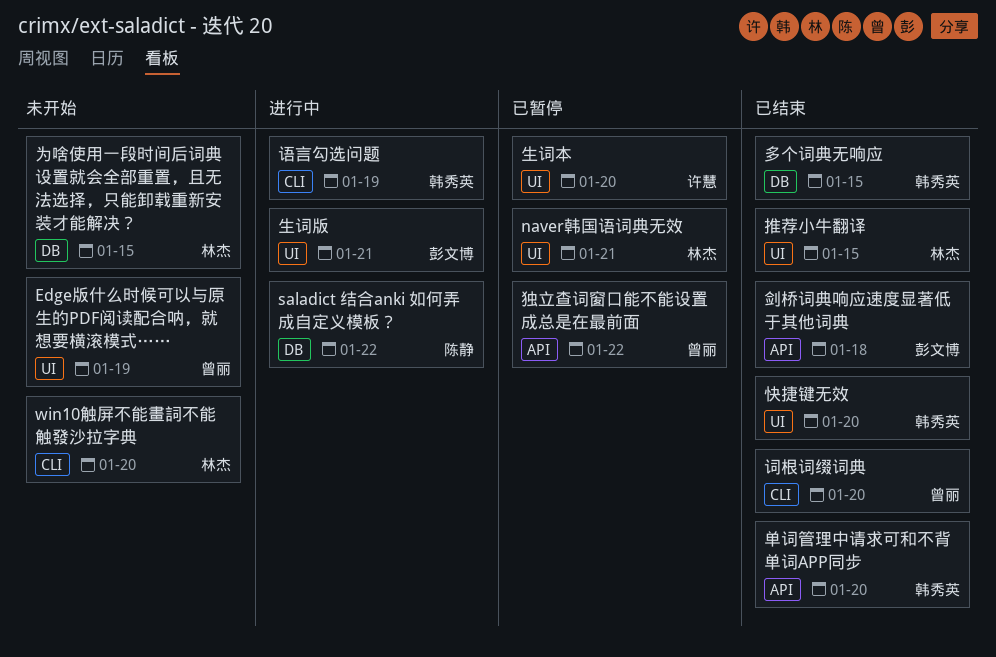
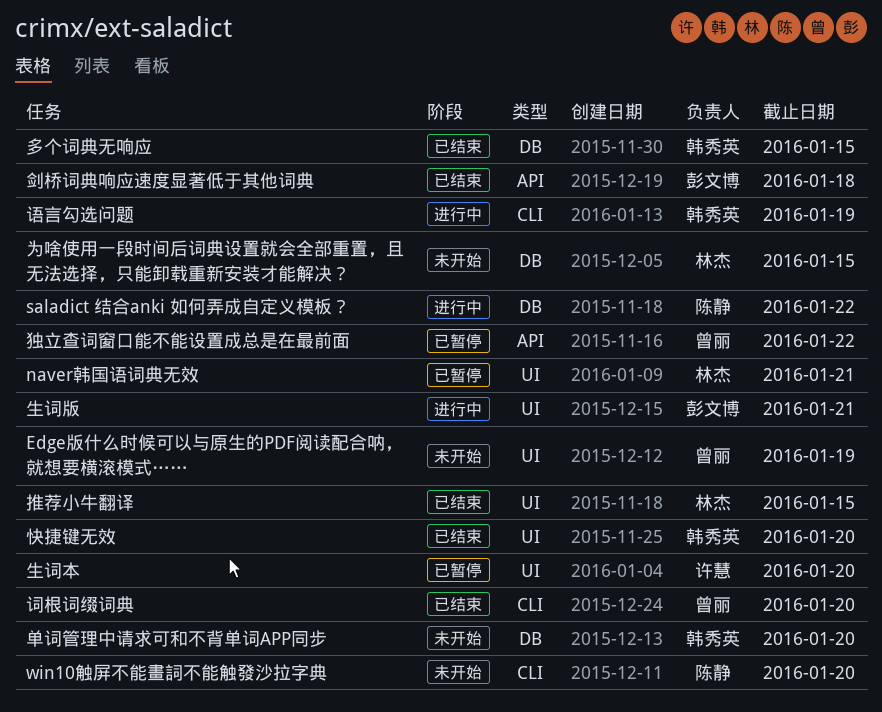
win10触屏不能畫詞不能触發沙拉字典, owner: 林杰 -> 陈静
单词管理中请求可和不背单词APP同步, status: 已结束 -> 未开始
单词管理中请求可和不背单词APP同步, label: API -> DB

